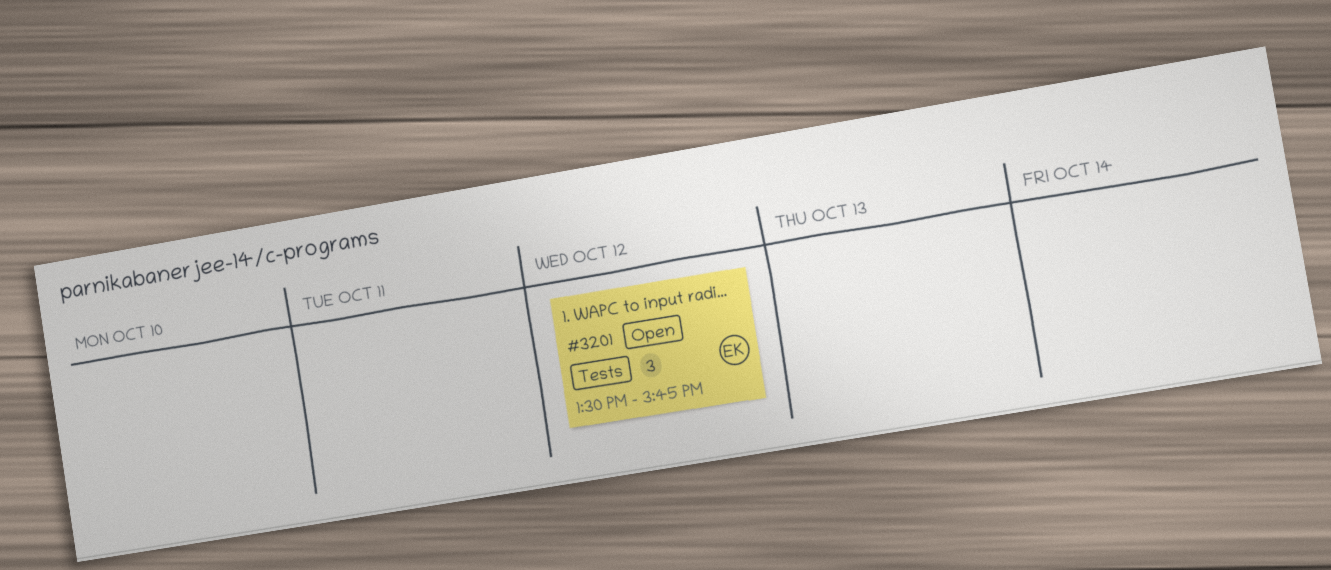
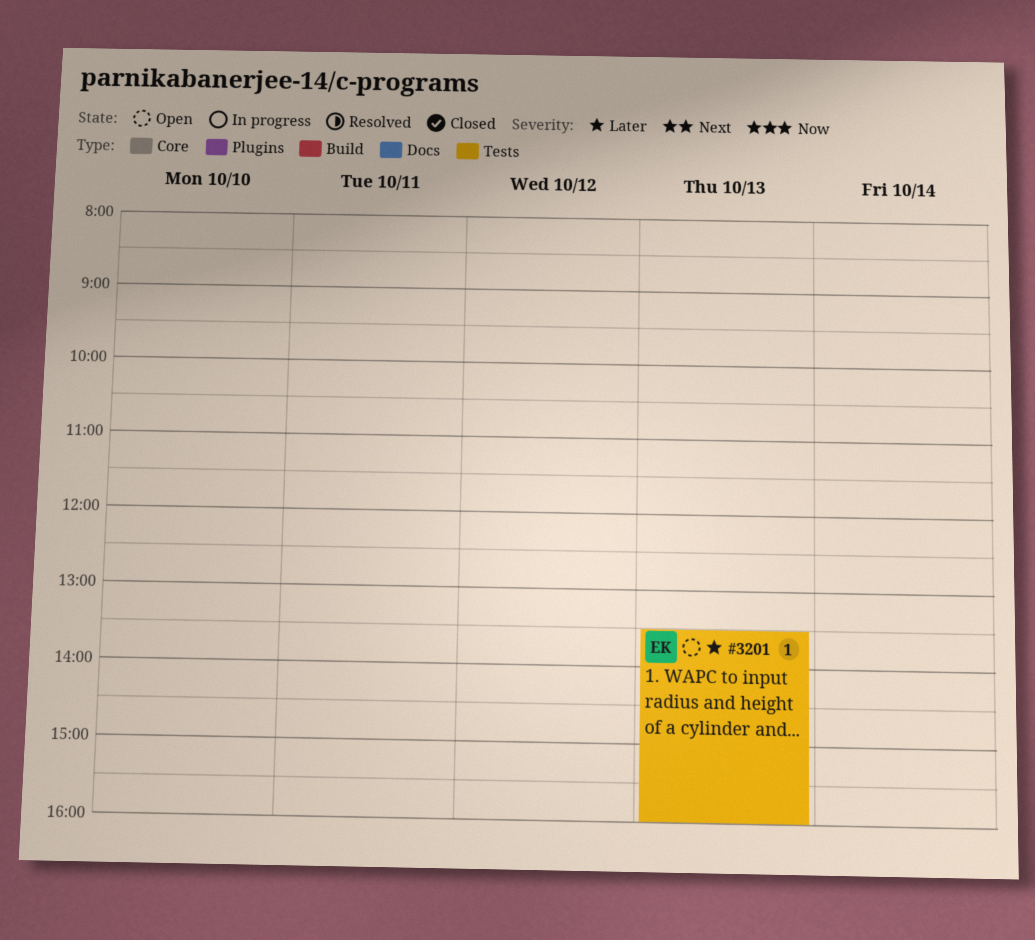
#3201, estimate: 3 -> 1
#3201, day: Oct 12 -> Oct 13
#3201, ends: 15:45 -> 16:00

